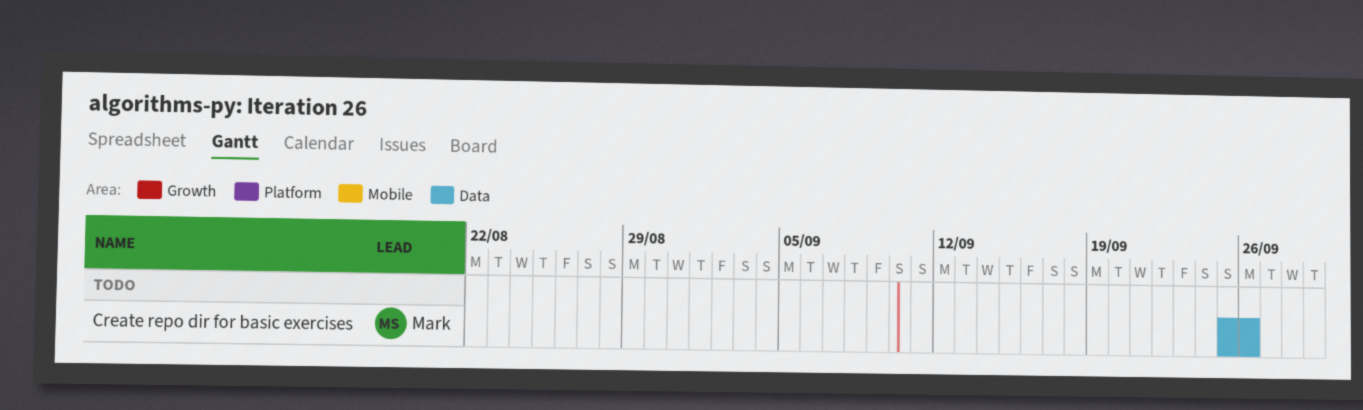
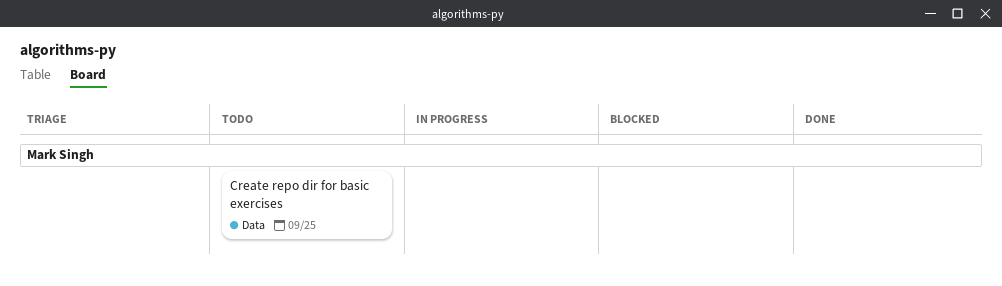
Create repo dir for basic exercises, due: Sep 26 -> Sep 25

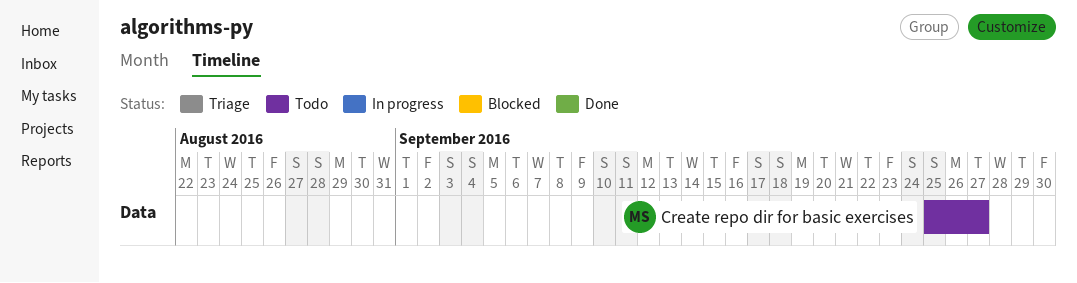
Create repo dir for basic exercises, due: Sep 25 -> Sep 27

